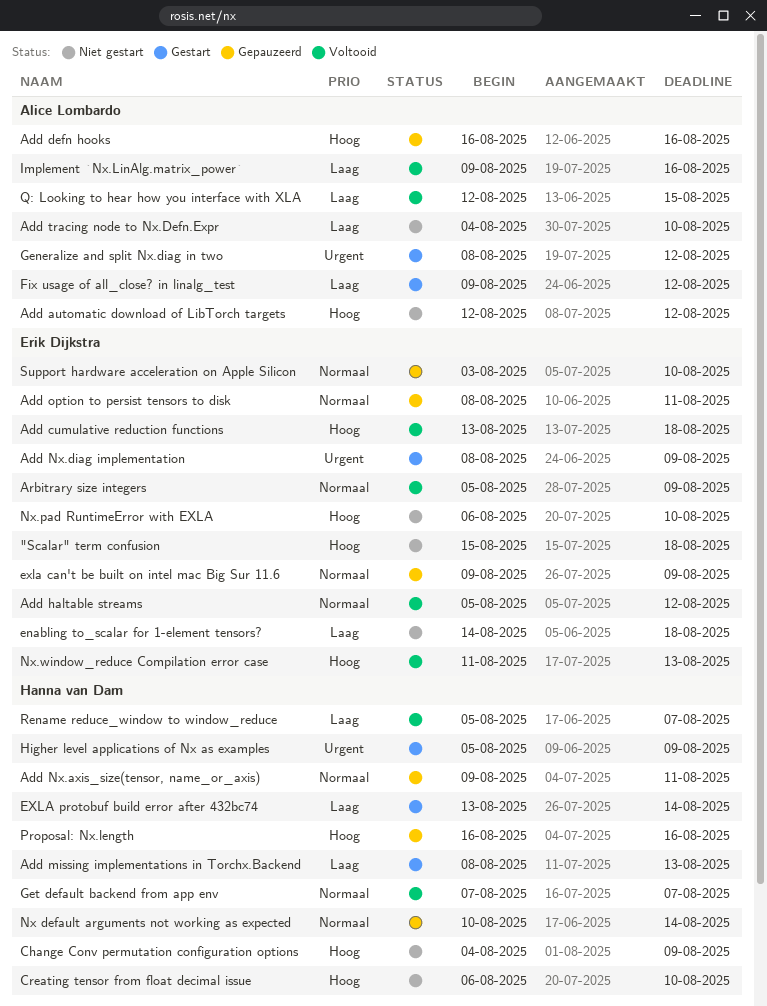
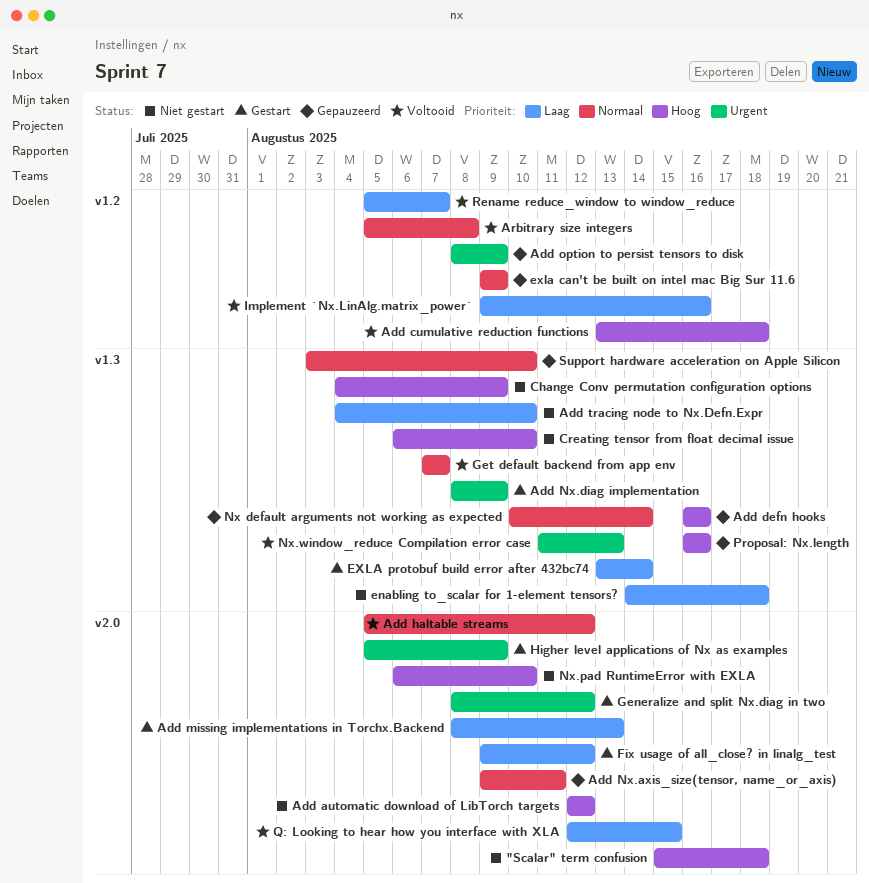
Add option to persist tensors to disk, priority: Normaal -> Urgent
Add option to persist tensors to disk, due: Aug 11 -> Aug 9
Arbitrary size integers, due: Aug 9 -> Aug 8
Nx.window_reduce Compilation error case, priority: Hoog -> Urgent

